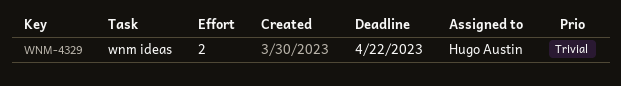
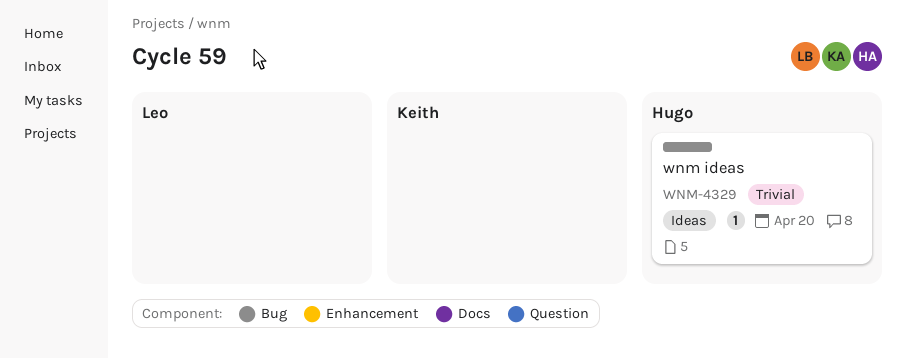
WNM-4329, estimate: 2 -> 1
WNM-4329, due: Apr 22 -> Apr 20

